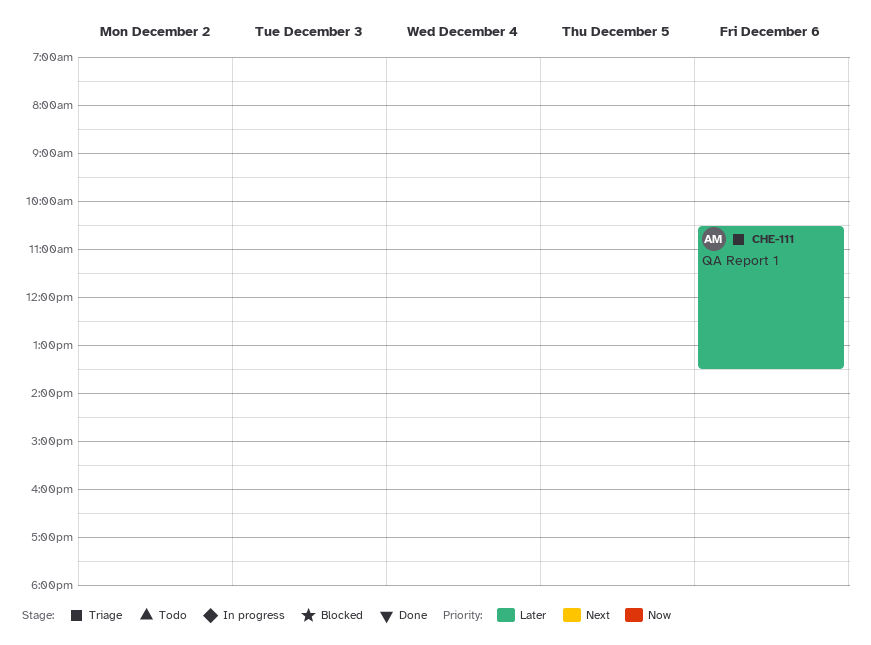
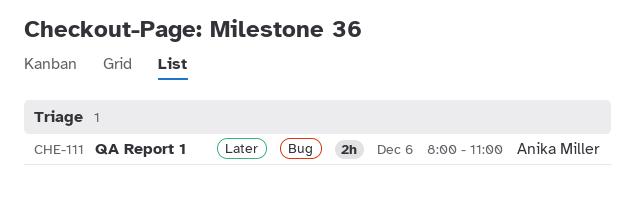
CHE-111, begins: 10:30 -> 08:00
CHE-111, ends: 13:30 -> 11:00

